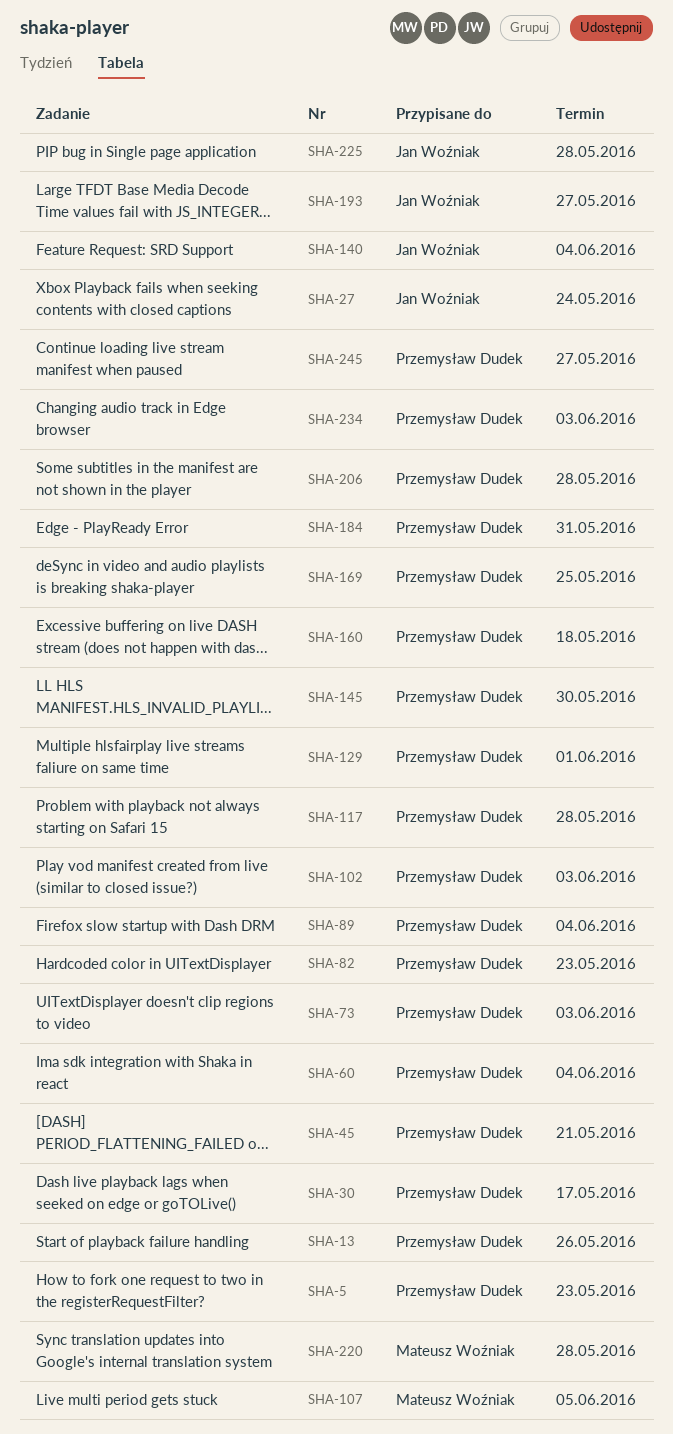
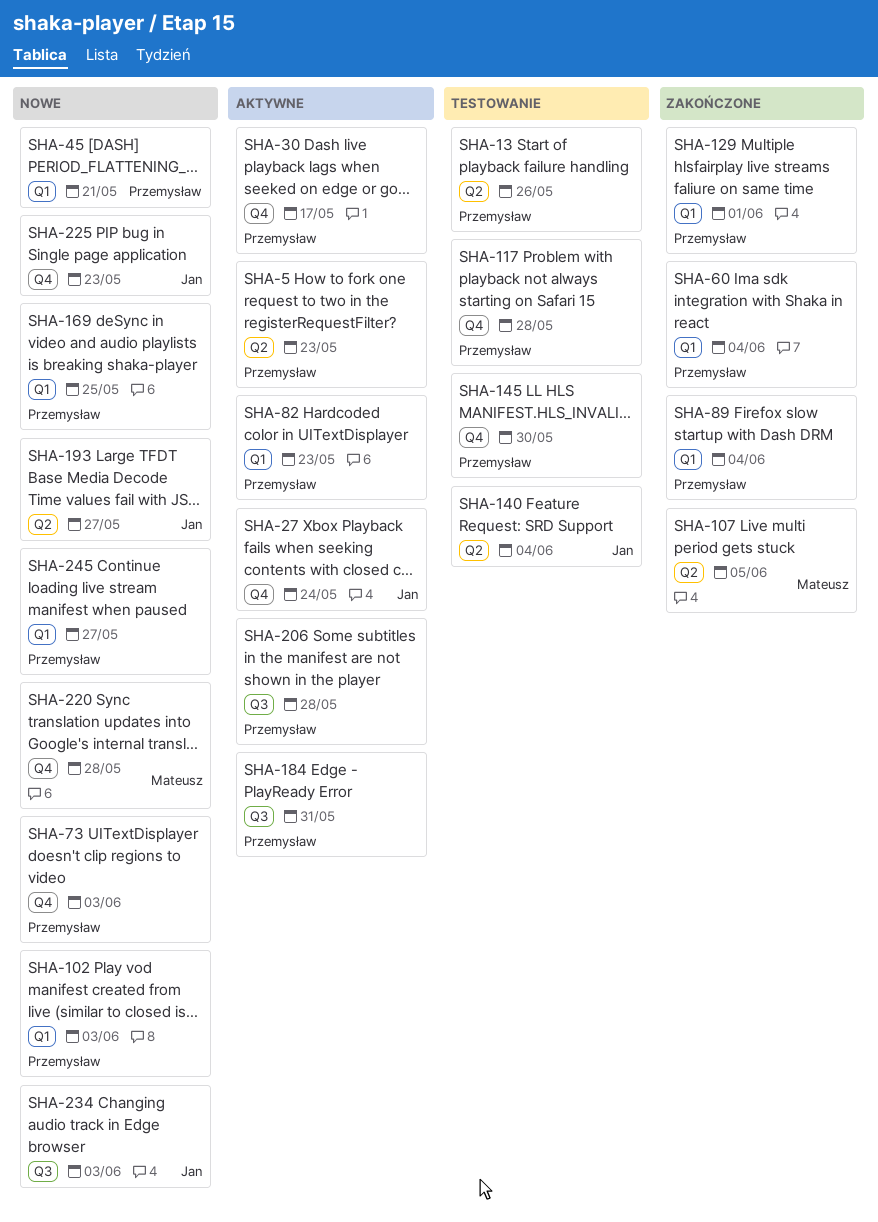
SHA-160: present -> none
SHA-225, due: May 28 -> May 23
SHA-234, owner: Przemysław Dudek -> Jan Woźniak

